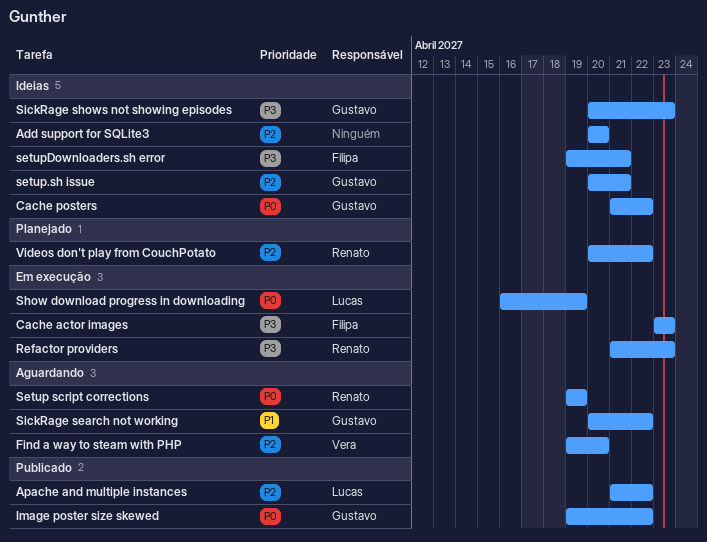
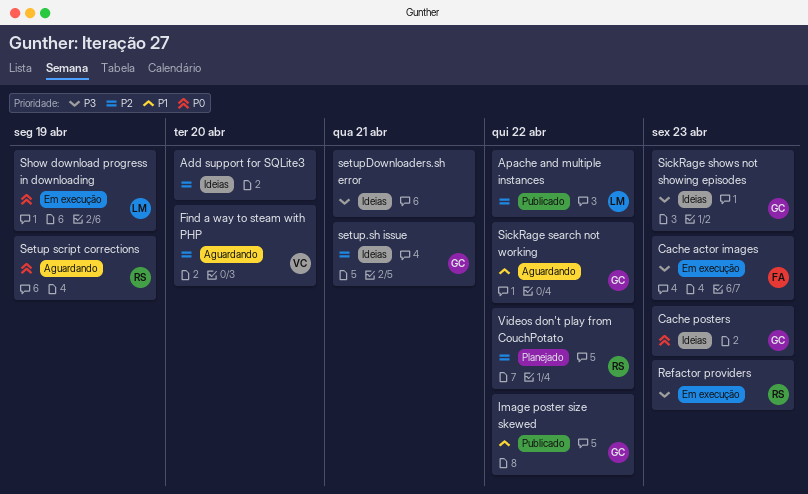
Cache posters, due: Apr 22 -> Apr 23
Image poster size skewed, priority: P0 -> P1
setupDownloaders.sh error, owner: Filipa -> none

